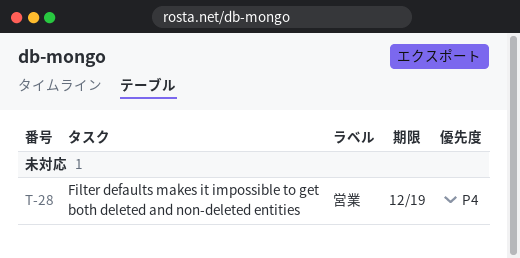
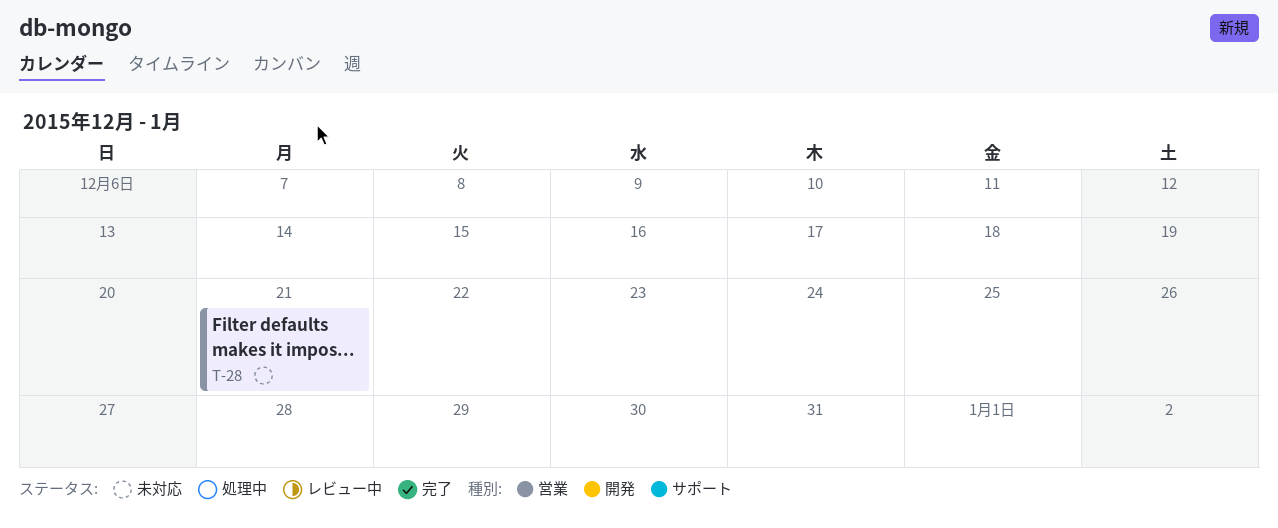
T-28, due: Dec 19 -> Dec 21

